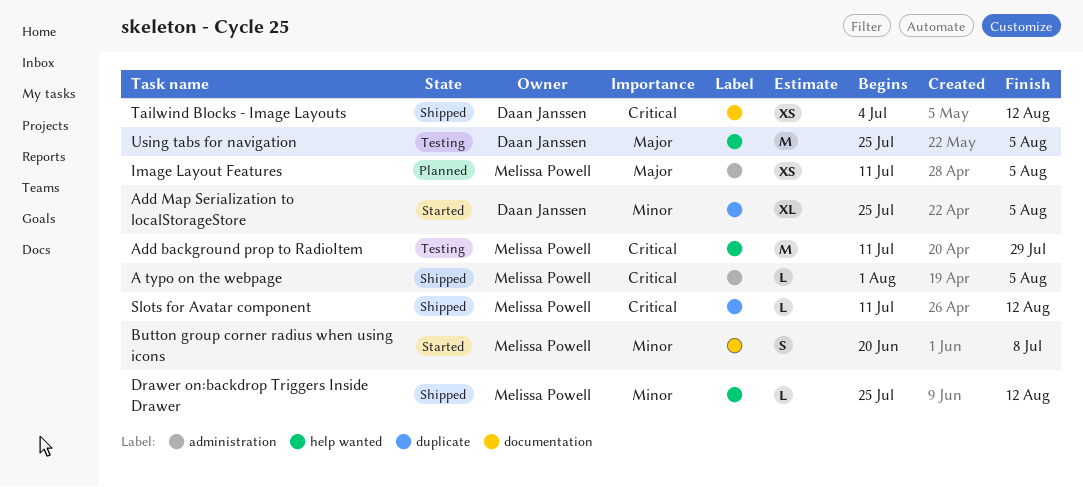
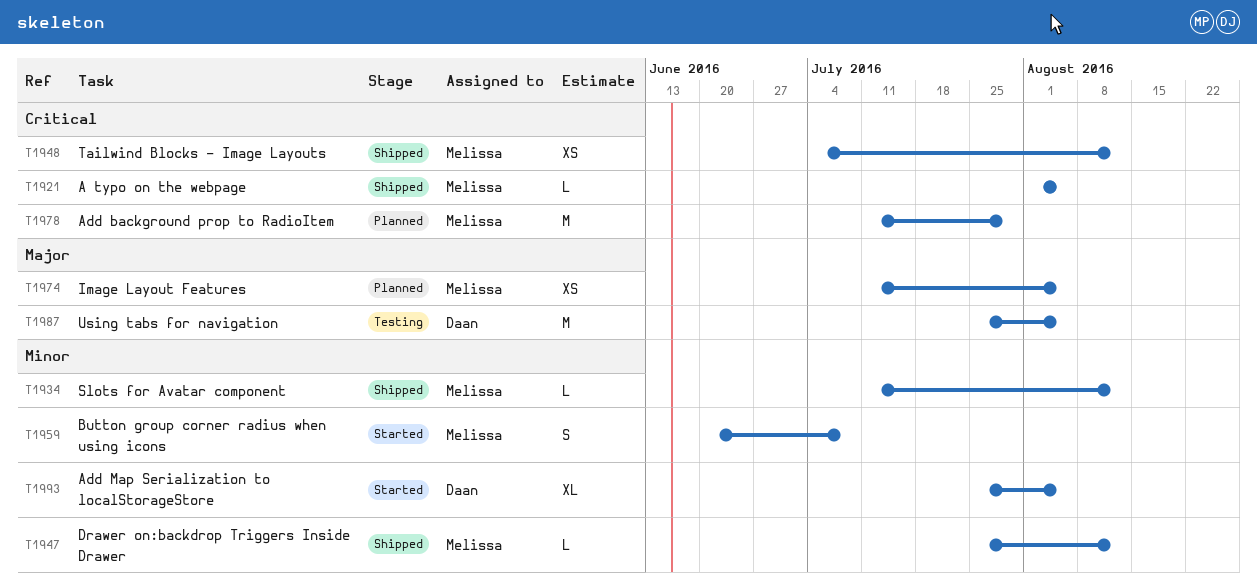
Add background prop to RadioItem, status: Testing -> Planned
Slots for Avatar component, priority: Critical -> Minor
Tailwind Blocks - Image Layouts, owner: Daan Janssen -> Melissa Powell

